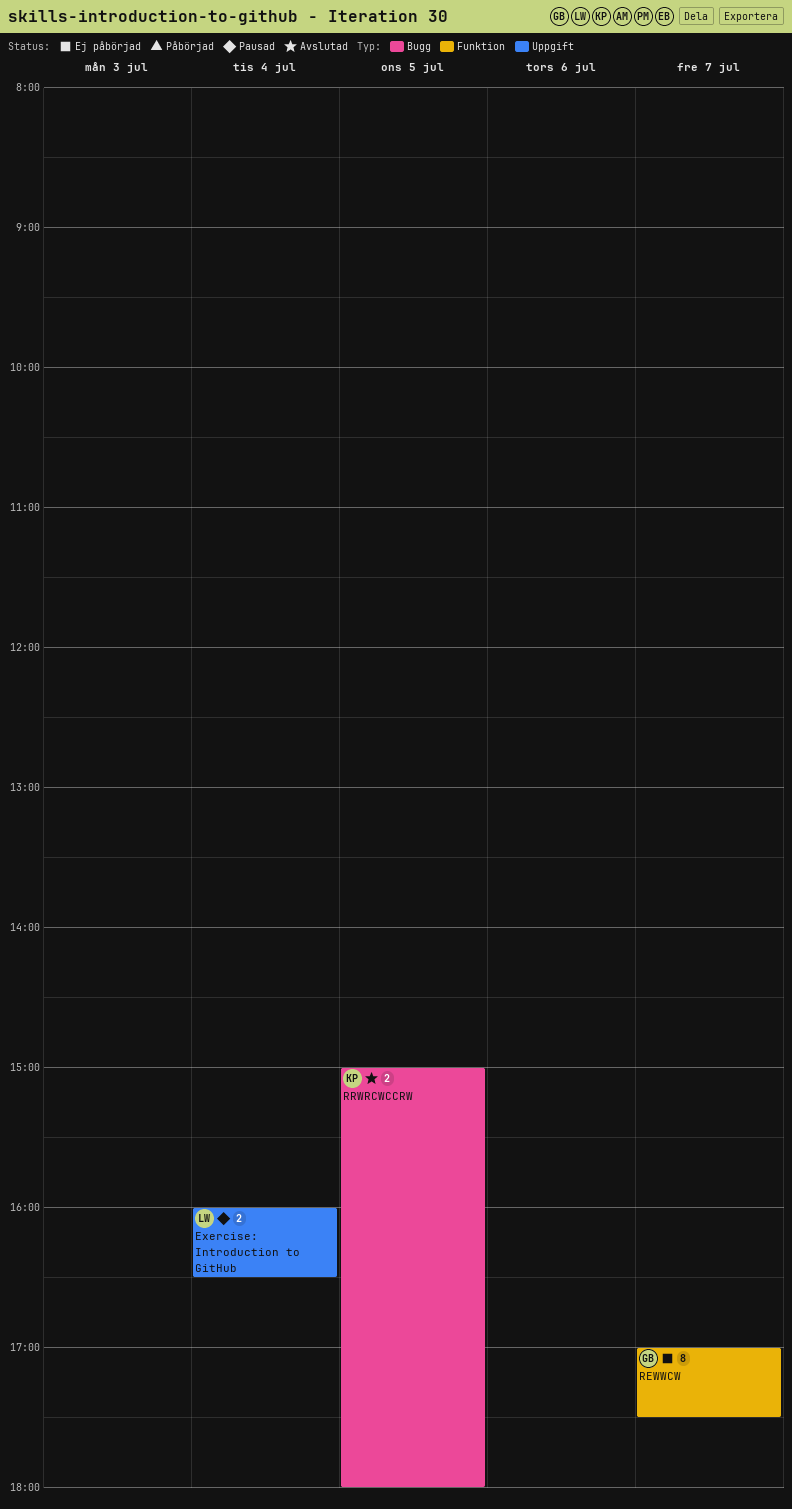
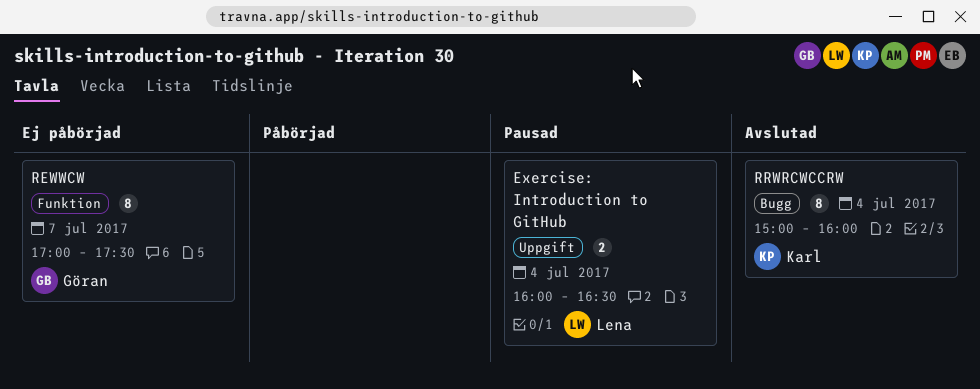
RRWRCWCCRW, estimate: 2 -> 8
RRWRCWCCRW, day: Jul 5 -> Jul 4
RRWRCWCCRW, ends: 18:00 -> 16:00

